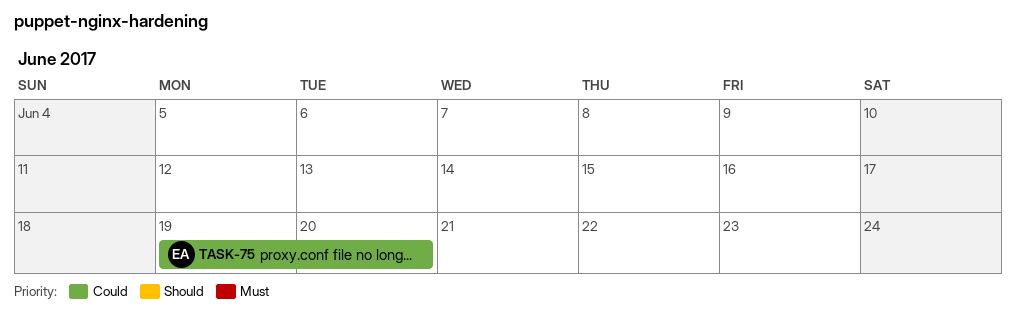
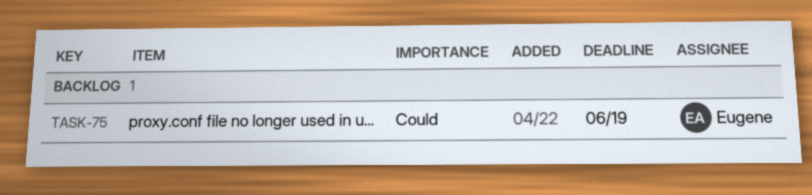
TASK-75, due: Jun 20 -> Jun 19

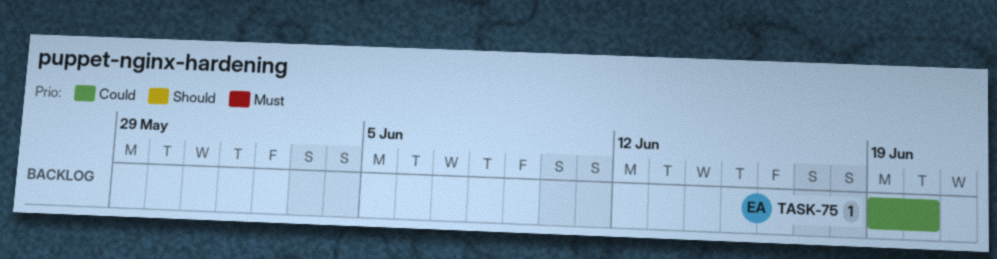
TASK-75, due: Jun 19 -> Jun 20

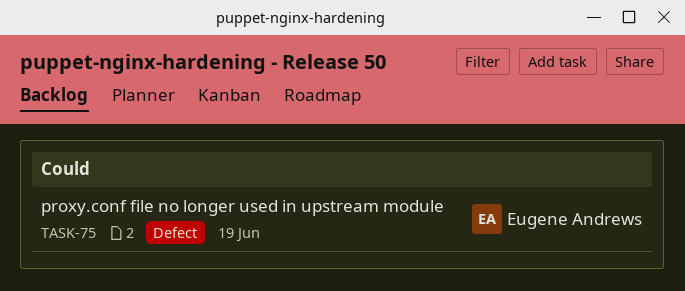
TASK-75, due: Jun 20 -> Jun 19

